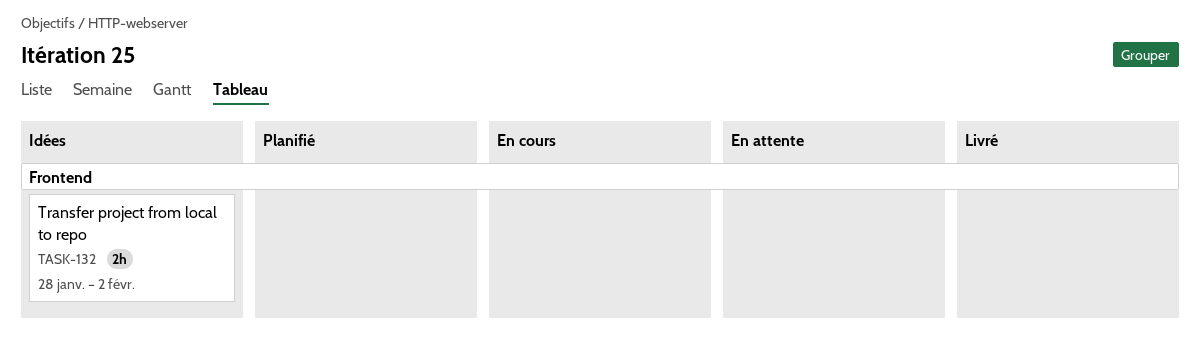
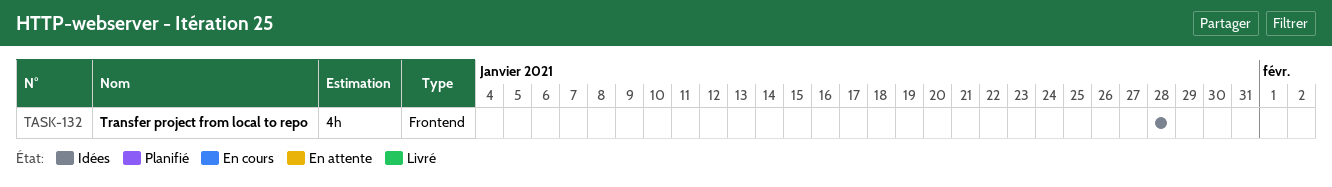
TASK-132, estimate: 2h -> 4h
TASK-132, due: Feb 2 -> Jan 28

